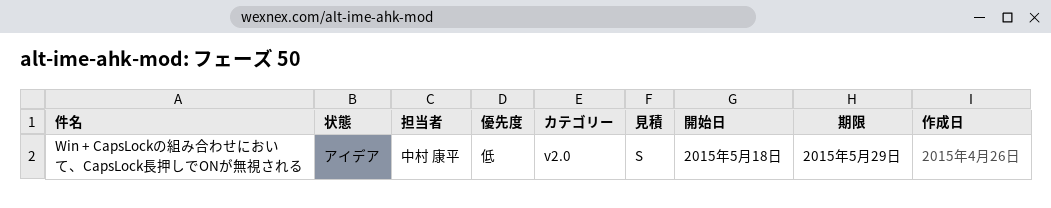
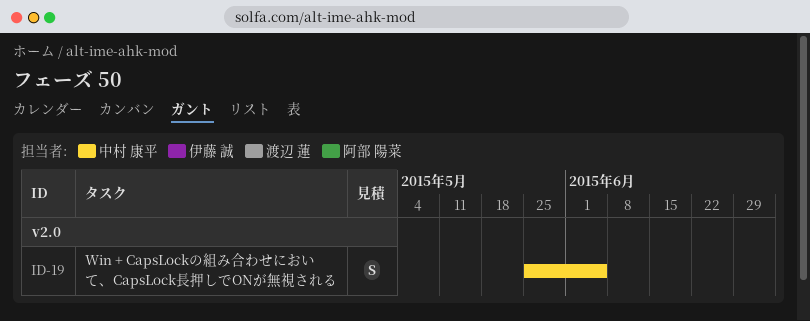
Win + CapsLockの組み合わせにおいて、CapsLock長押しでONが無視される, start: May 18 -> May 25
Win + CapsLockの組み合わせにおいて、CapsLock長押しでONが無視される, due: May 29 -> Jun 5

